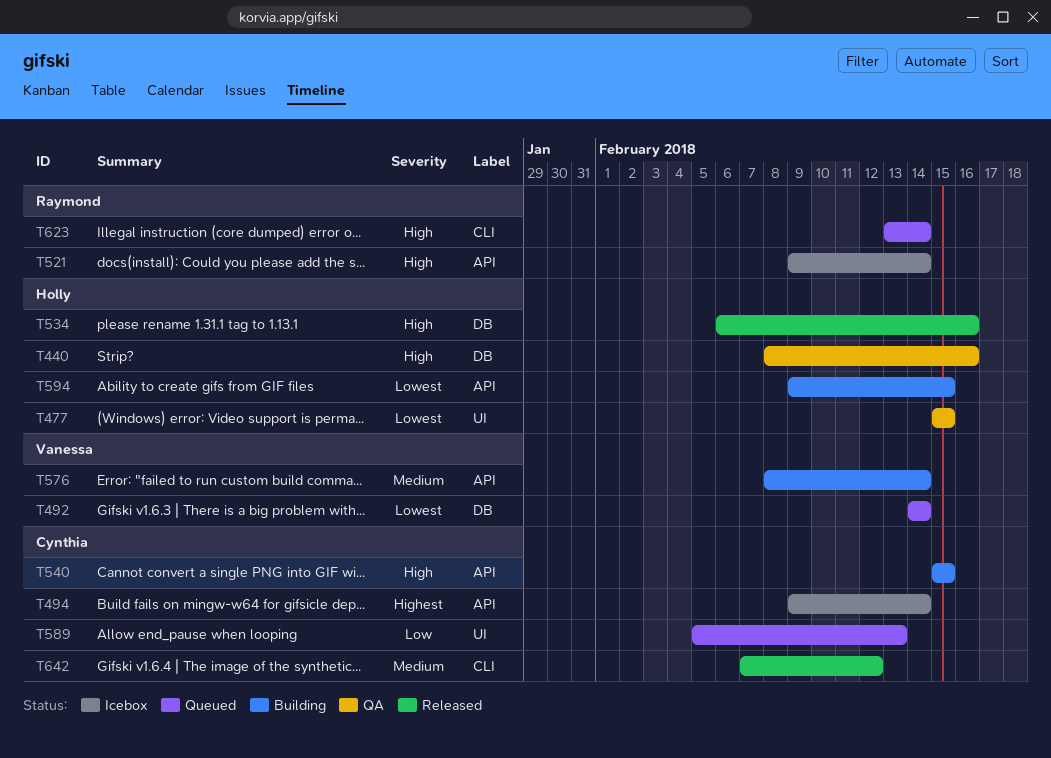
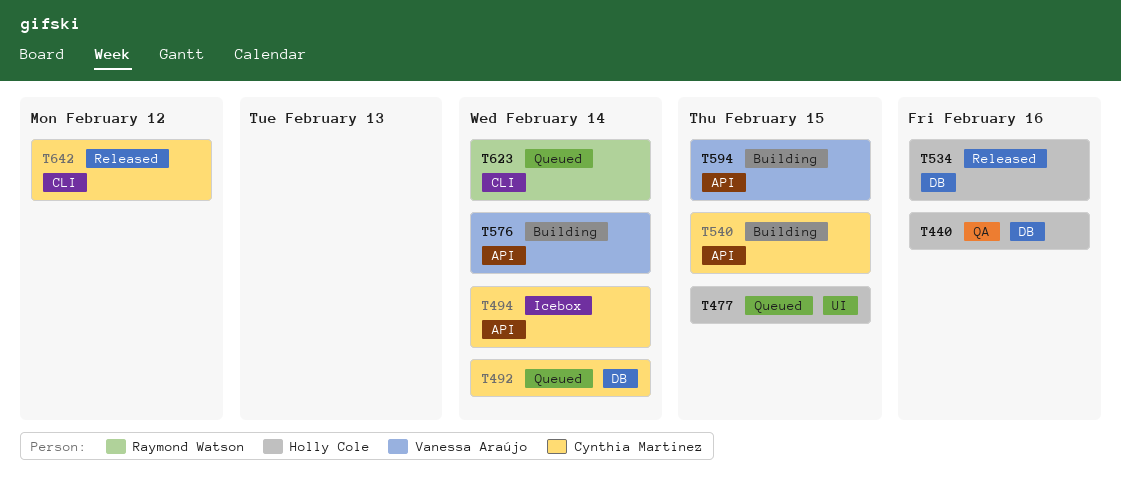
T477, status: QA -> Queued
T492, owner: Vanessa Araújo -> Cynthia Martinez
T521: present -> none
T589: present -> none
T594, owner: Holly Cole -> Vanessa Araújo

